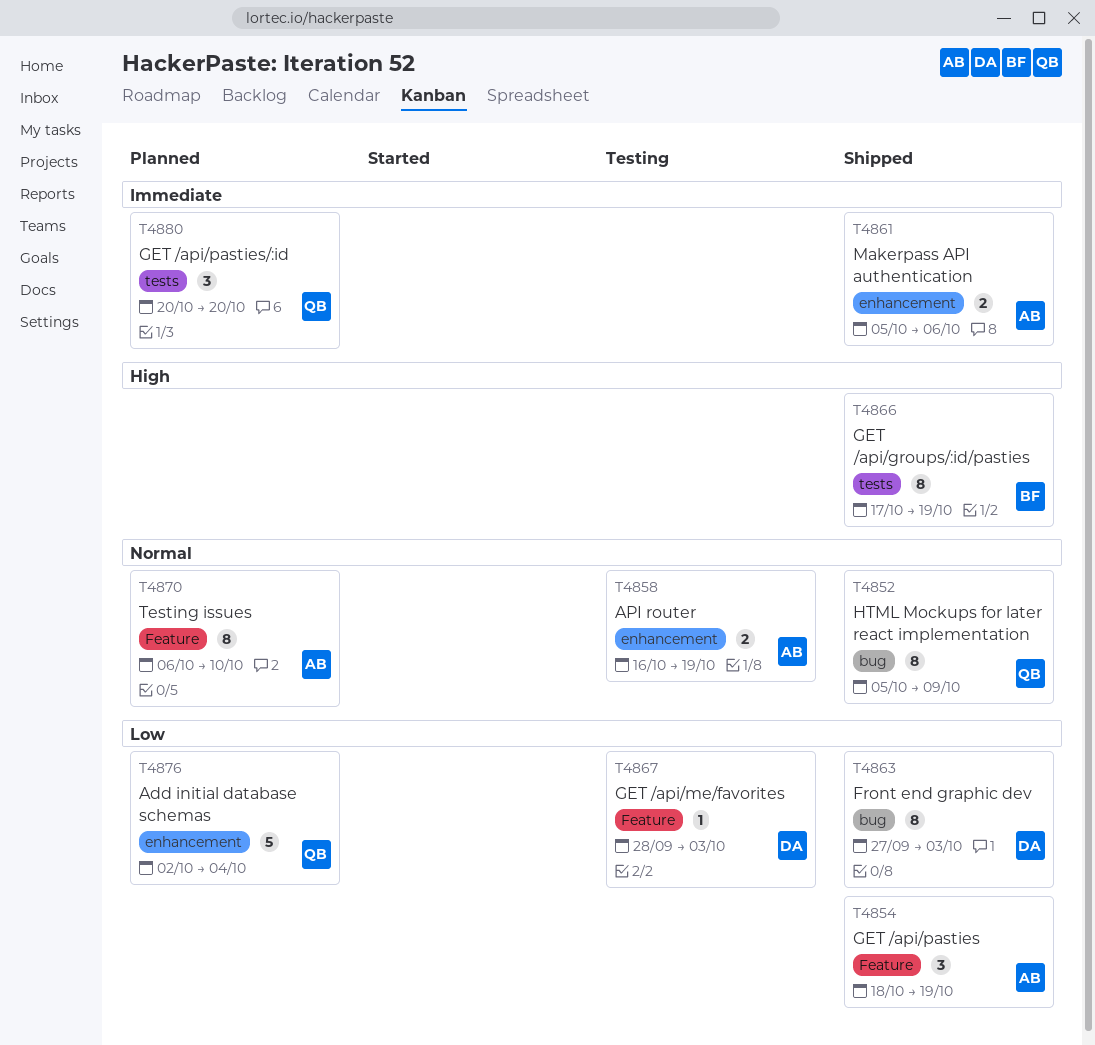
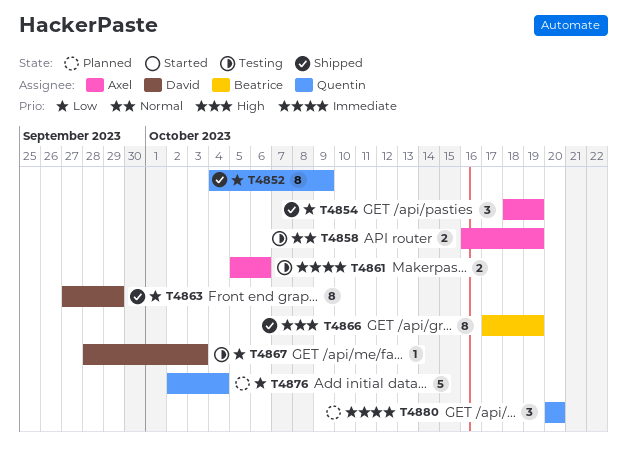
T4852, priority: Normal -> Low
T4852, start: Oct 5 -> Oct 4
T4861, status: Shipped -> Testing
T4863, due: Oct 3 -> Sep 29
T4870: present -> none

